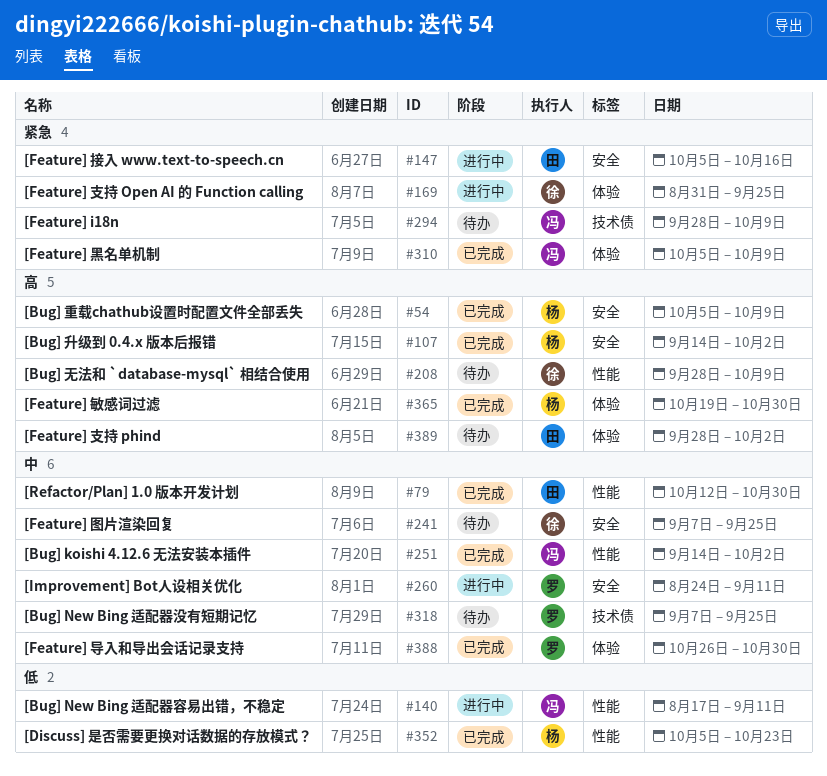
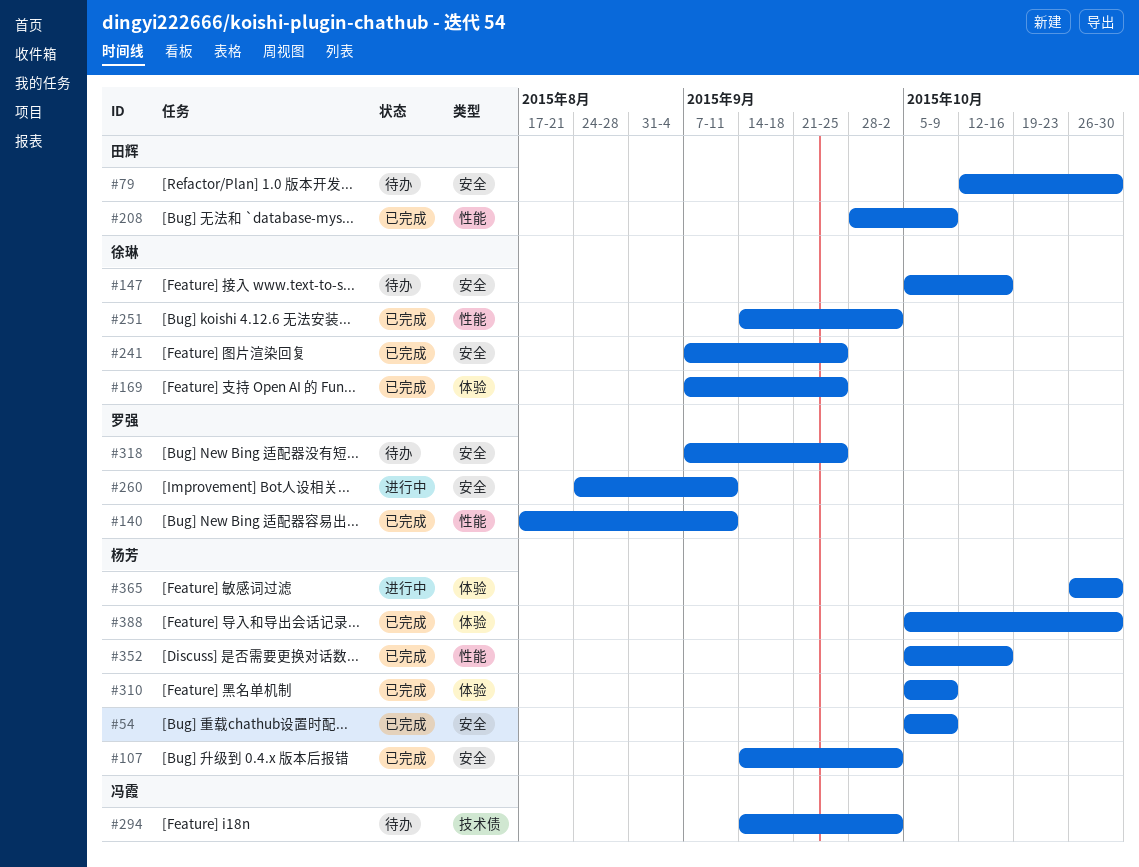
#79, status: 已完成 -> 待办
#79, label: 性能 -> 安全
#140, status: 进行中 -> 已完成
#140, owner: 冯霞 -> 罗强
#147, status: 进行中 -> 待办
#147, owner: 田辉 -> 徐琳
#169, status: 进行中 -> 已完成
#169, start: Aug 31 -> Sep 7
#208, status: 待办 -> 已完成
#208, owner: 徐琳 -> 田辉
#241, status: 待办 -> 已完成
#251, owner: 冯霞 -> 徐琳
#294, start: Sep 28 -> Sep 14
#294, due: Oct 9 -> Oct 2
#310, owner: 冯霞 -> 杨芳
#318, label: 技术债 -> 安全
#352, due: Oct 23 -> Oct 16
#365, status: 已完成 -> 进行中
#365, start: Oct 19 -> Oct 26
#388, owner: 罗强 -> 杨芳
#388, start: Oct 26 -> Oct 5
#389: present -> none

